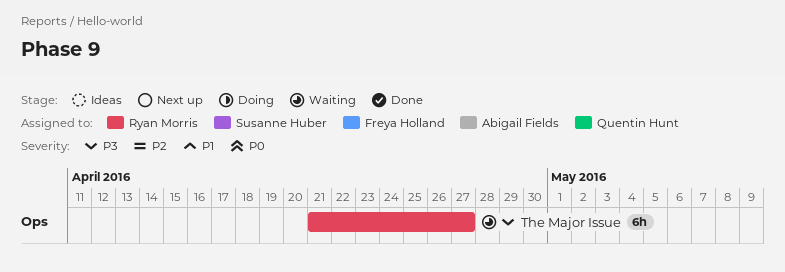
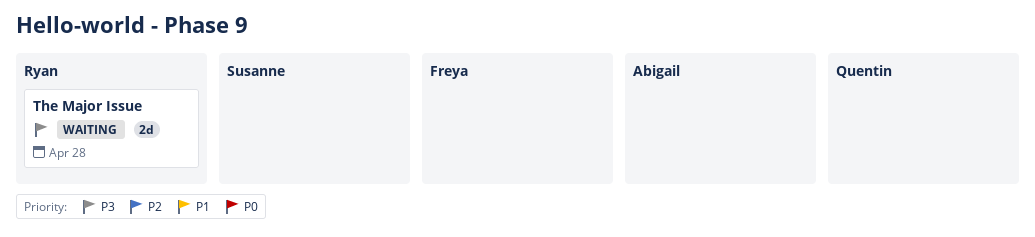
The Major Issue, estimate: 6h -> 2d
The Major Issue, due: Apr 27 -> Apr 28

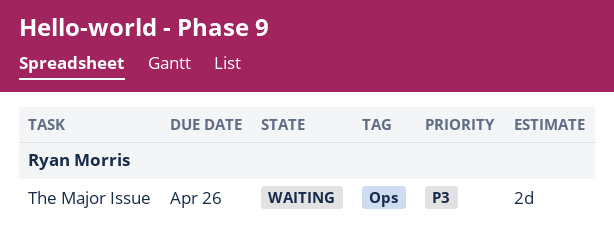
The Major Issue, due: Apr 28 -> Apr 26

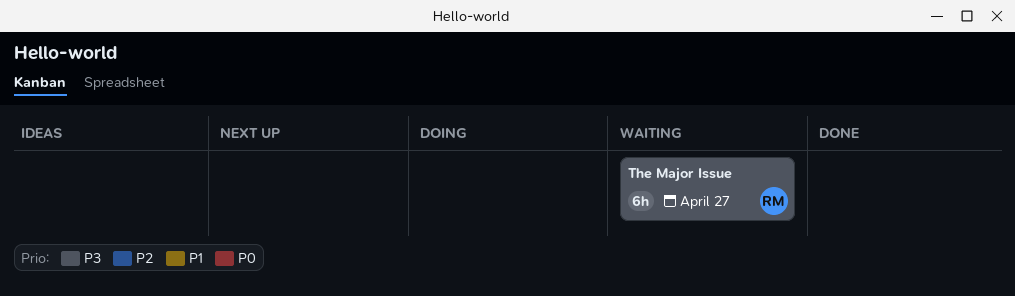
The Major Issue, estimate: 2d -> 6h
The Major Issue, due: Apr 26 -> Apr 27

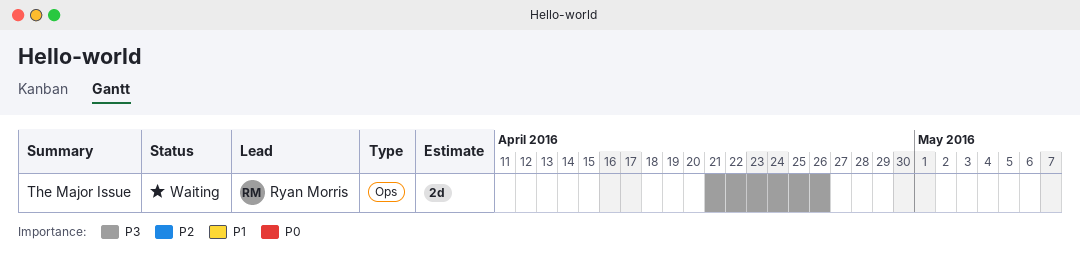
The Major Issue, estimate: 6h -> 2d
The Major Issue, due: Apr 27 -> Apr 26

